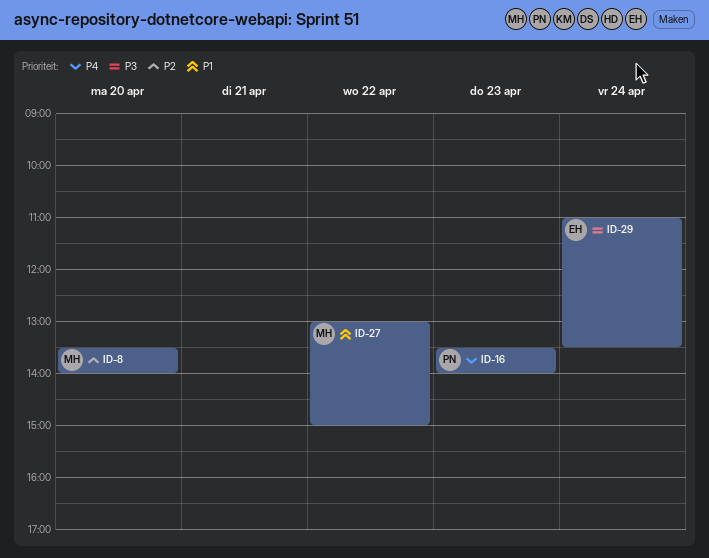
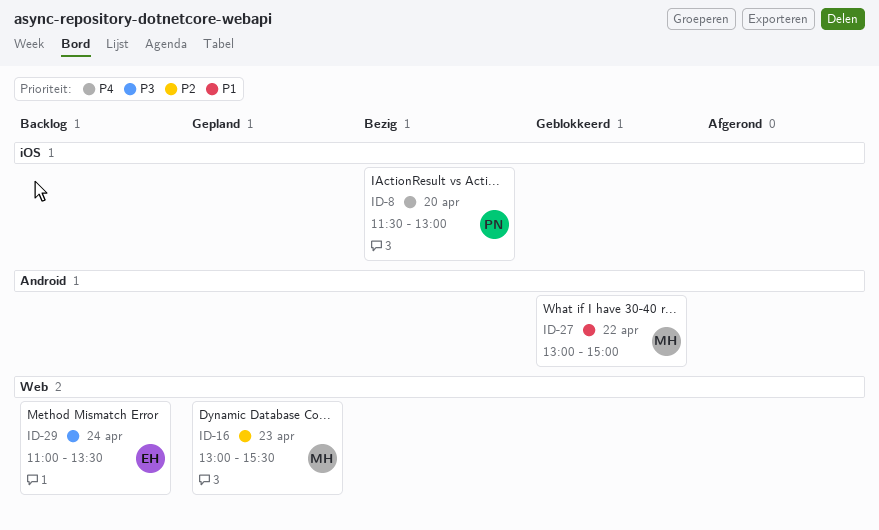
ID-8, owner: MH -> PN
ID-8, priority: P2 -> P4
ID-8, begins: 13:30 -> 11:30
ID-8, ends: 14:00 -> 13:00
ID-16, owner: PN -> MH
ID-16, priority: P4 -> P2
ID-16, begins: 13:30 -> 13:00
ID-16, ends: 14:00 -> 15:30

